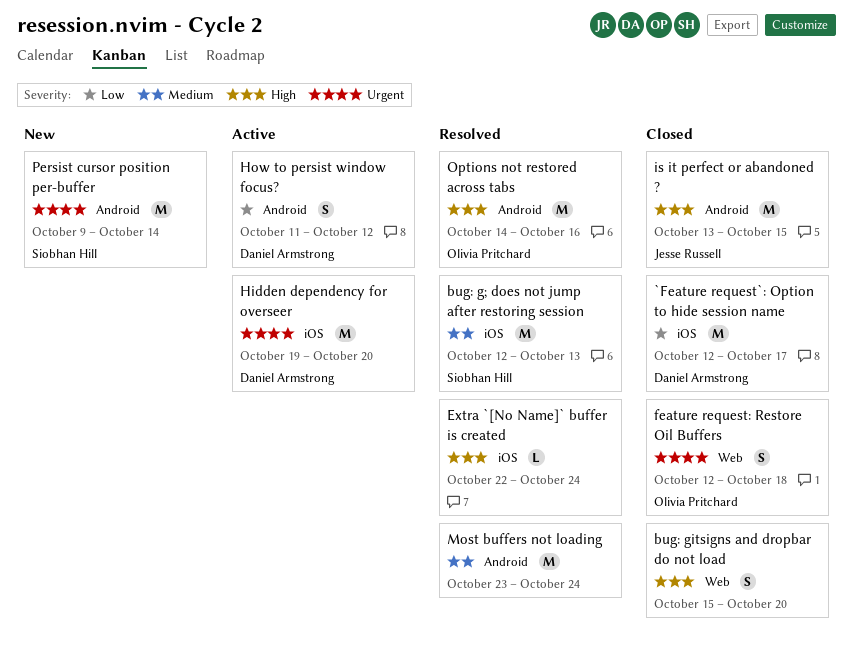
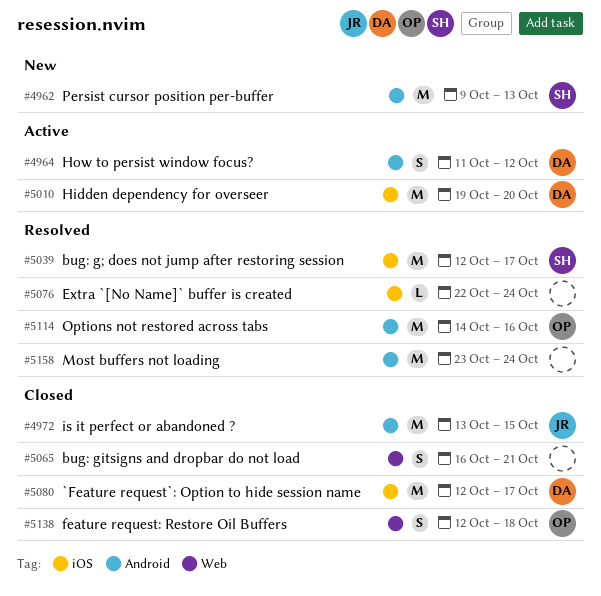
bug: g; does not jump after restoring session, due: Oct 13 -> Oct 17
bug: gitsigns and dropbar do not load, start: Oct 15 -> Oct 16
bug: gitsigns and dropbar do not load, due: Oct 20 -> Oct 21
Persist cursor position per-buffer, due: Oct 14 -> Oct 13

